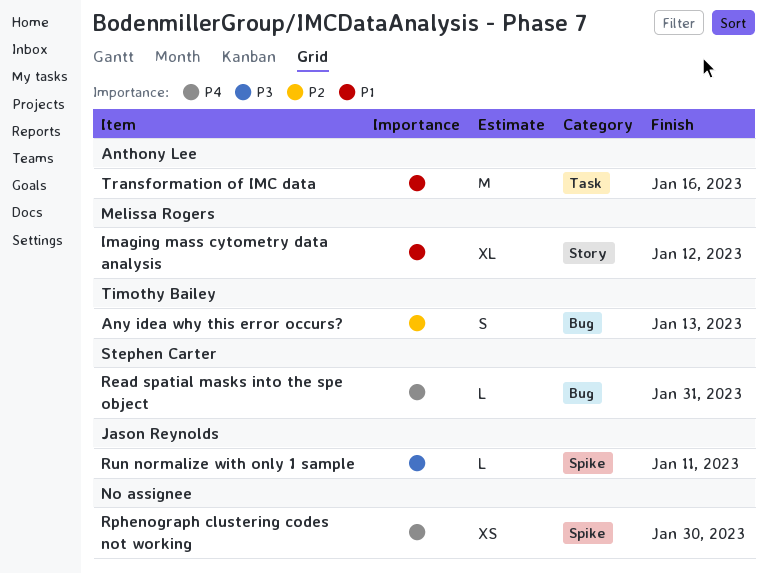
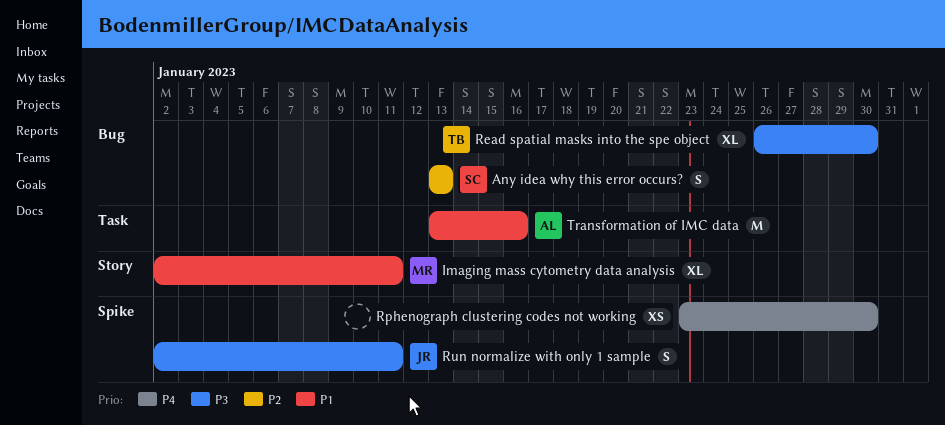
Any idea why this error occurs?, owner: Timothy Bailey -> Stephen Carter
Imaging mass cytometry data analysis, due: Jan 12 -> Jan 11
Read spatial masks into the spe object, owner: Stephen Carter -> Timothy Bailey
Read spatial masks into the spe object, priority: P4 -> P3
Read spatial masks into the spe object, estimate: L -> XL
Read spatial masks into the spe object, due: Jan 31 -> Jan 30
Run normalize with only 1 sample, estimate: L -> S

